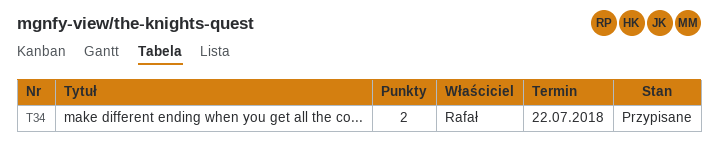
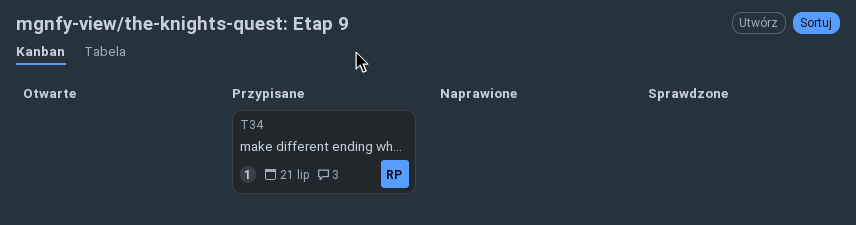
T34, estimate: 2 -> 1
T34, due: Jul 22 -> Jul 21

